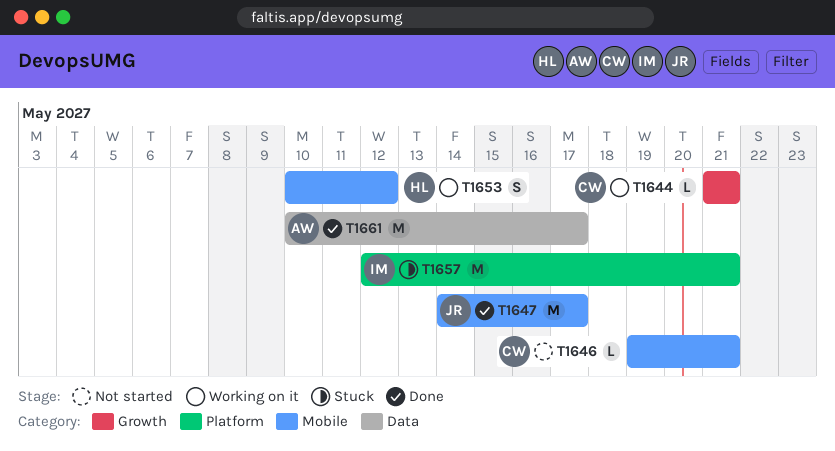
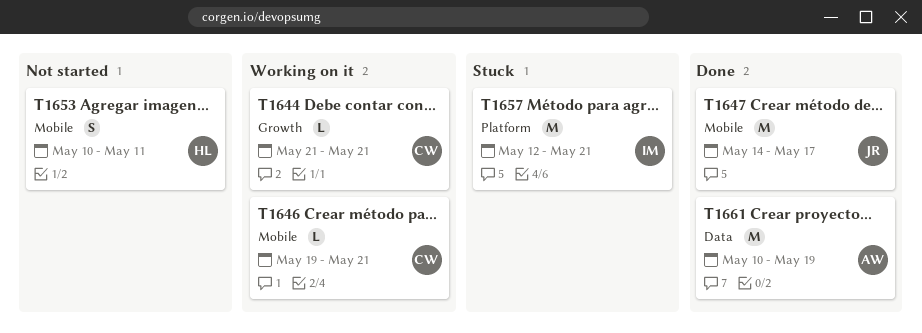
T1646, status: Not started -> Working on it
T1653, status: Working on it -> Not started
T1653, due: May 12 -> May 11
T1661, due: May 17 -> May 19

